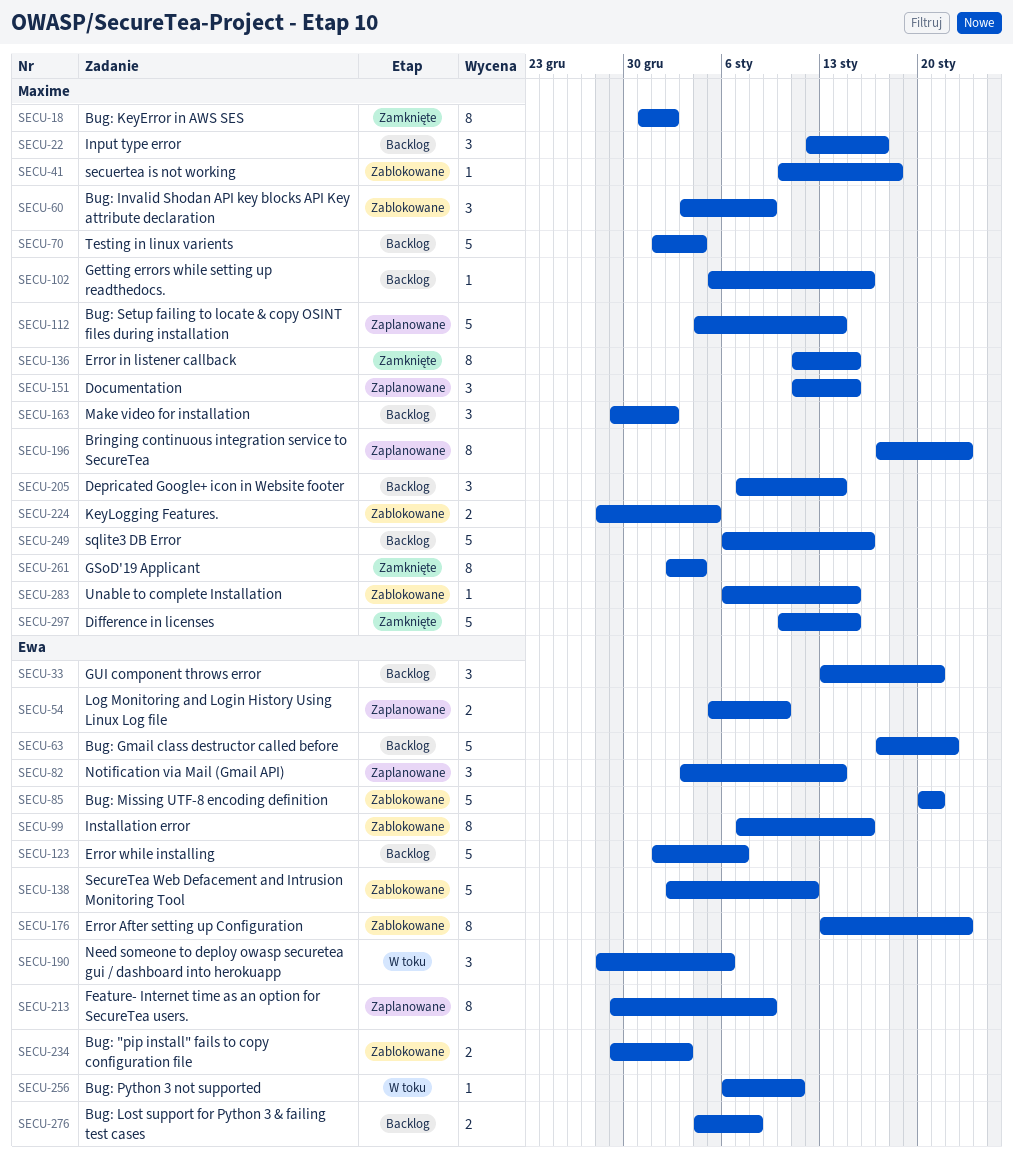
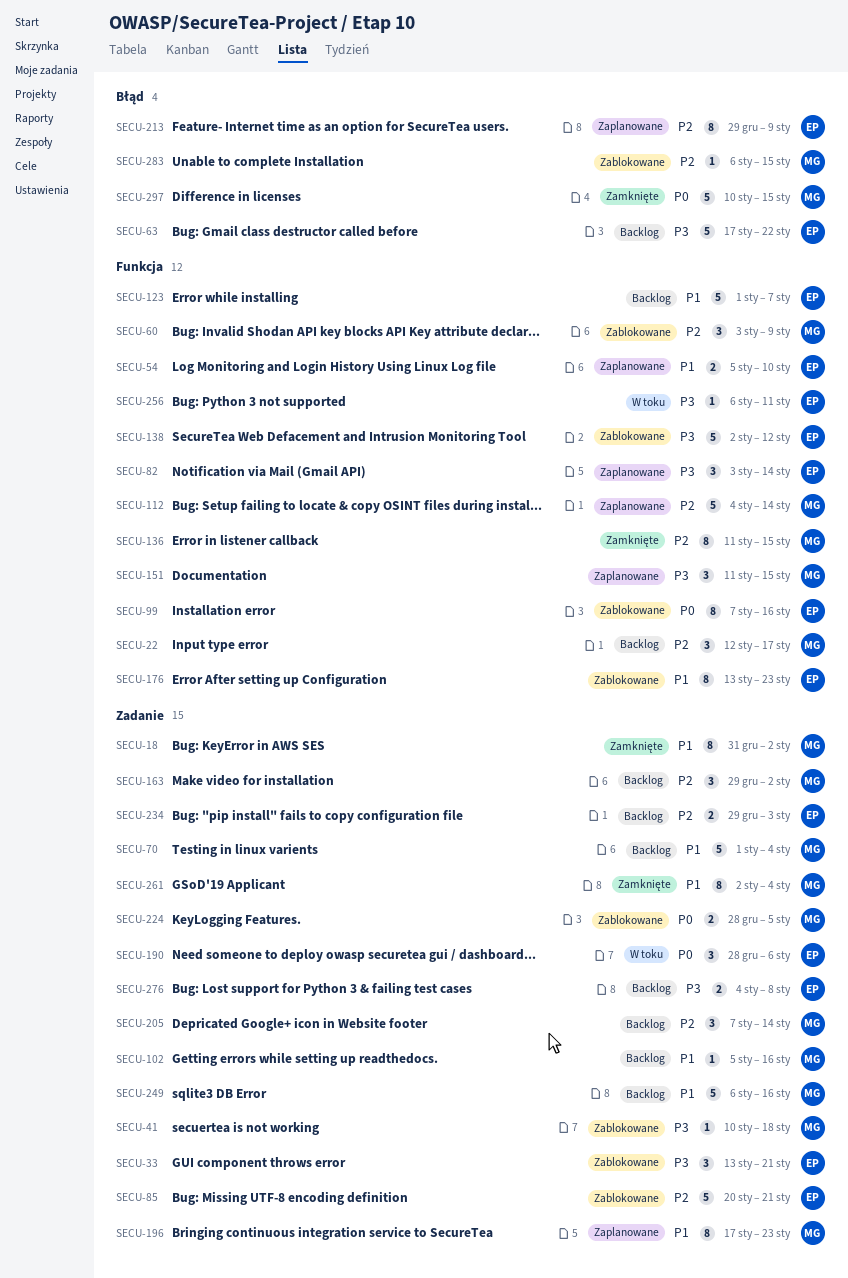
SECU-33, status: Backlog -> Zablokowane
SECU-234, status: Zablokowane -> Backlog

